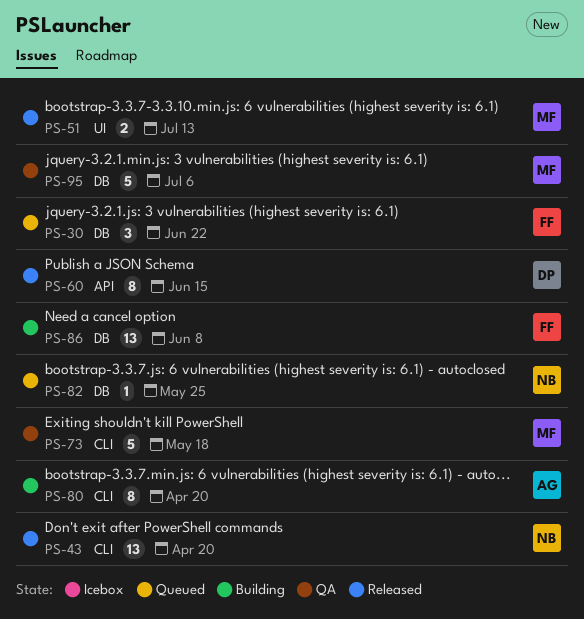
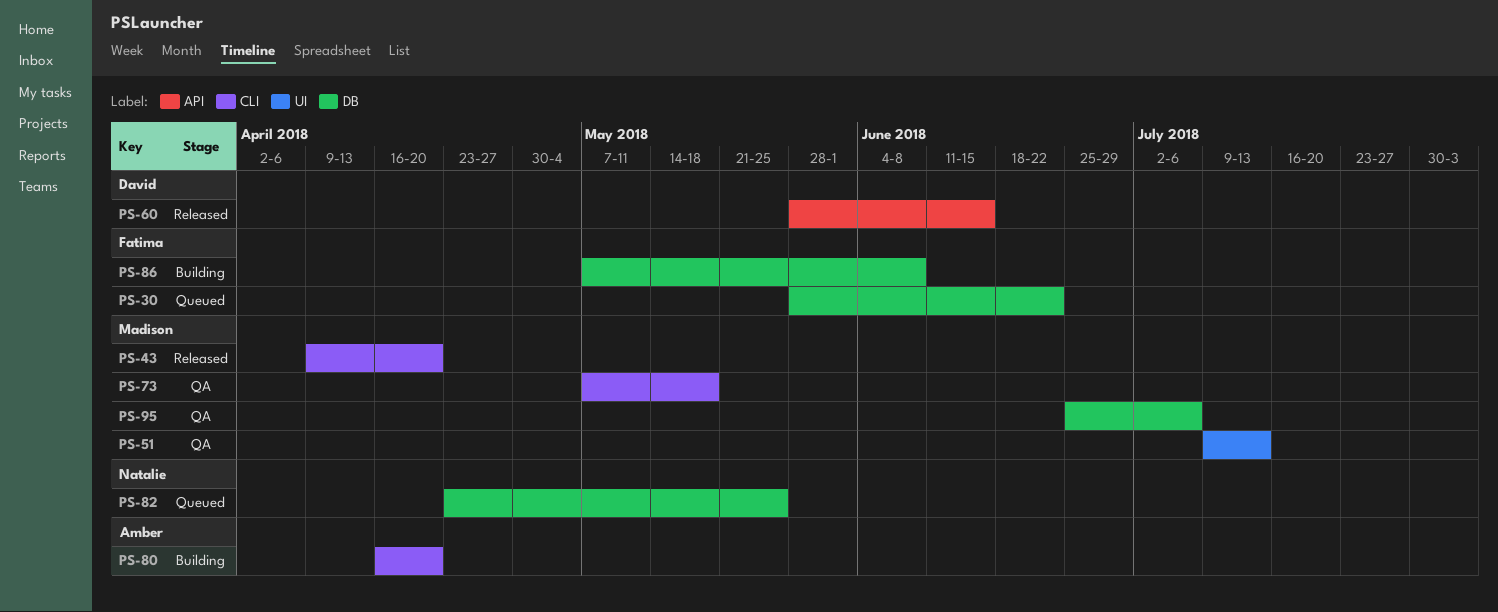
PS-43, owner: Natalie -> Madison
PS-51, status: Released -> QA

